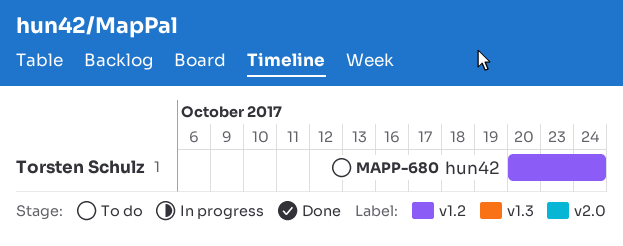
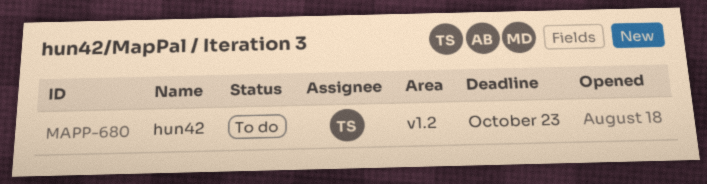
MAPP-680, due: Oct 24 -> Oct 23

